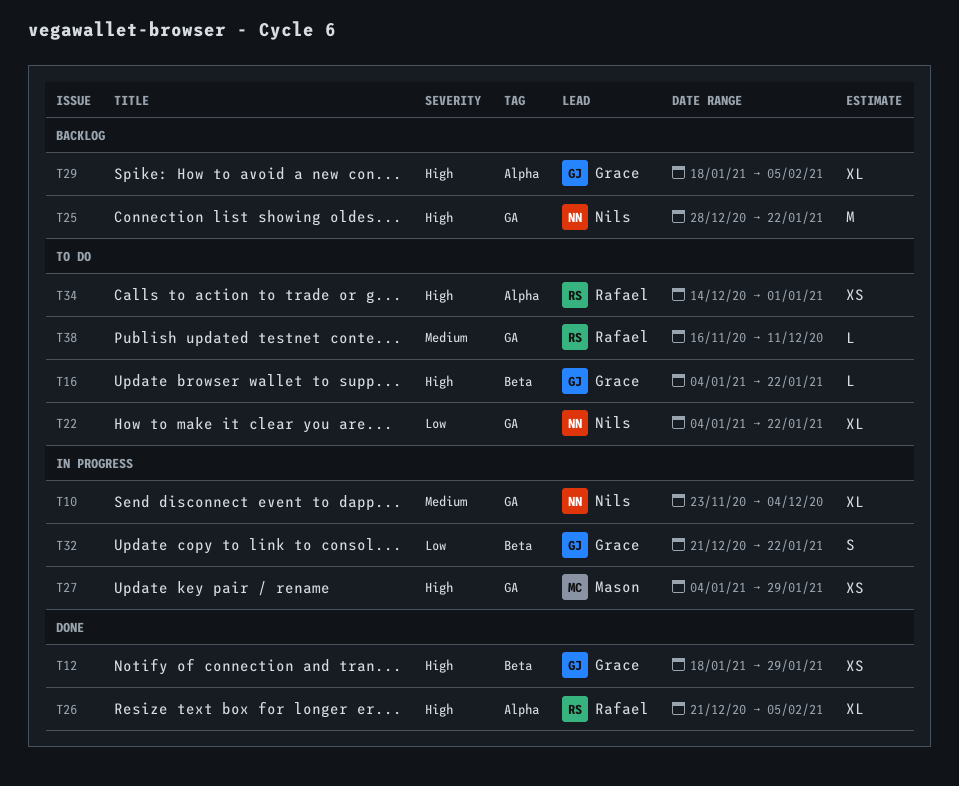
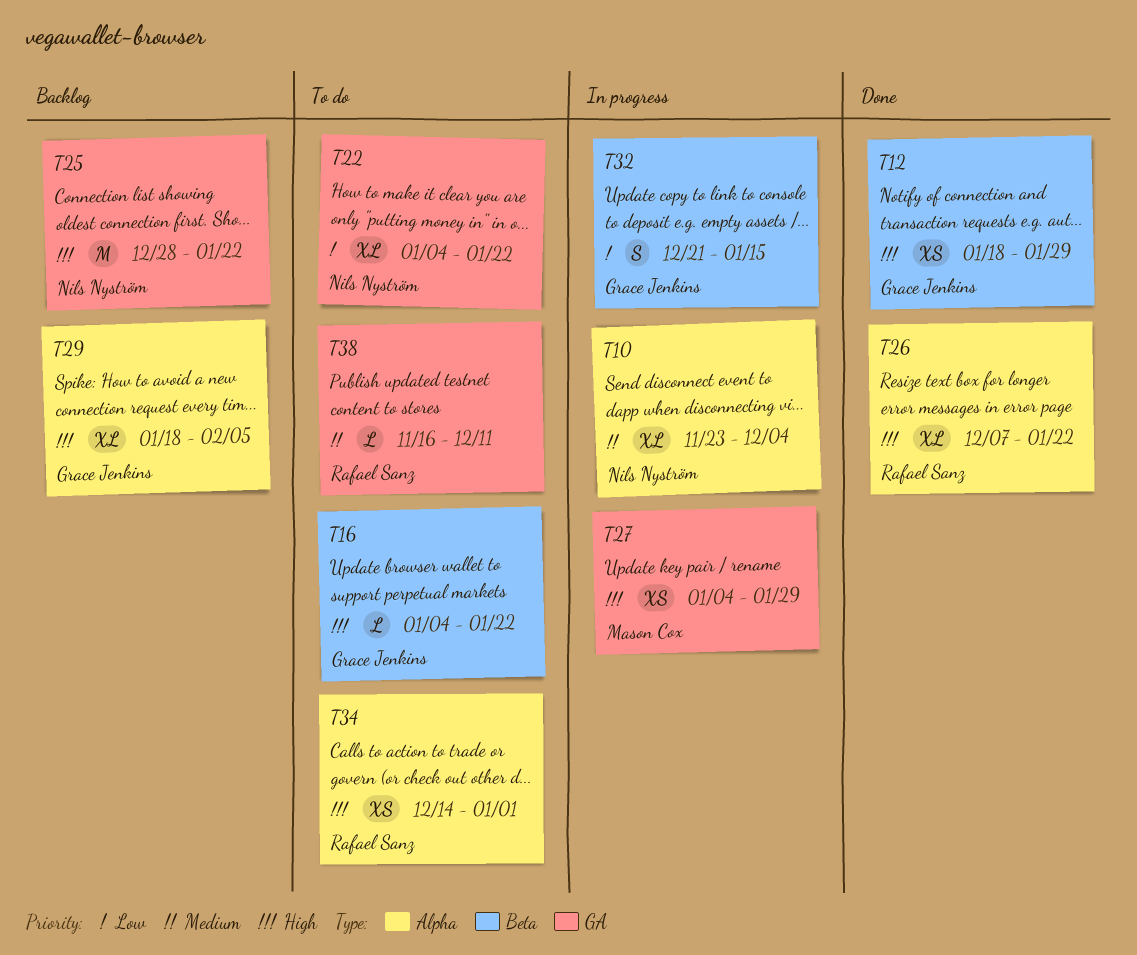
T10, label: GA -> Alpha
T26, start: Dec 21 -> Dec 7
T26, due: Feb 5 -> Jan 22
T32, due: Jan 22 -> Jan 15

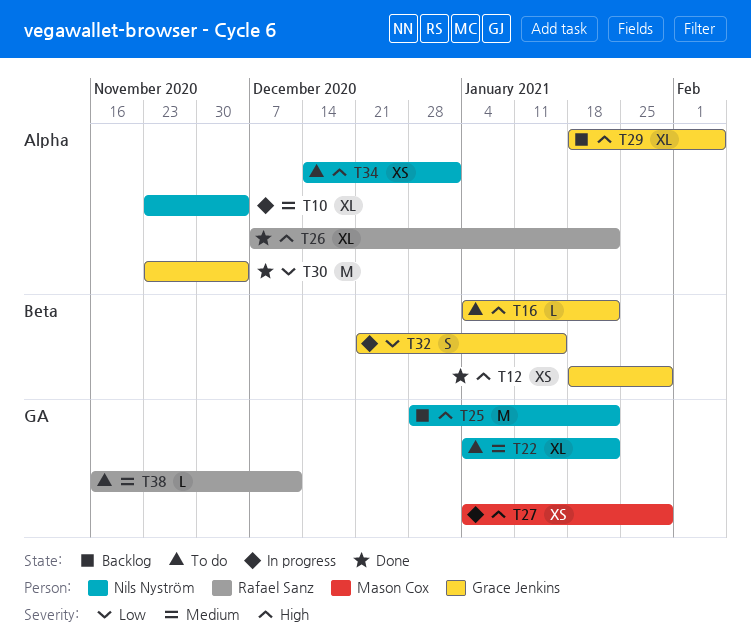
T22, priority: Low -> Medium
T30: none -> present
T34, owner: Rafael Sanz -> Nils Nyström

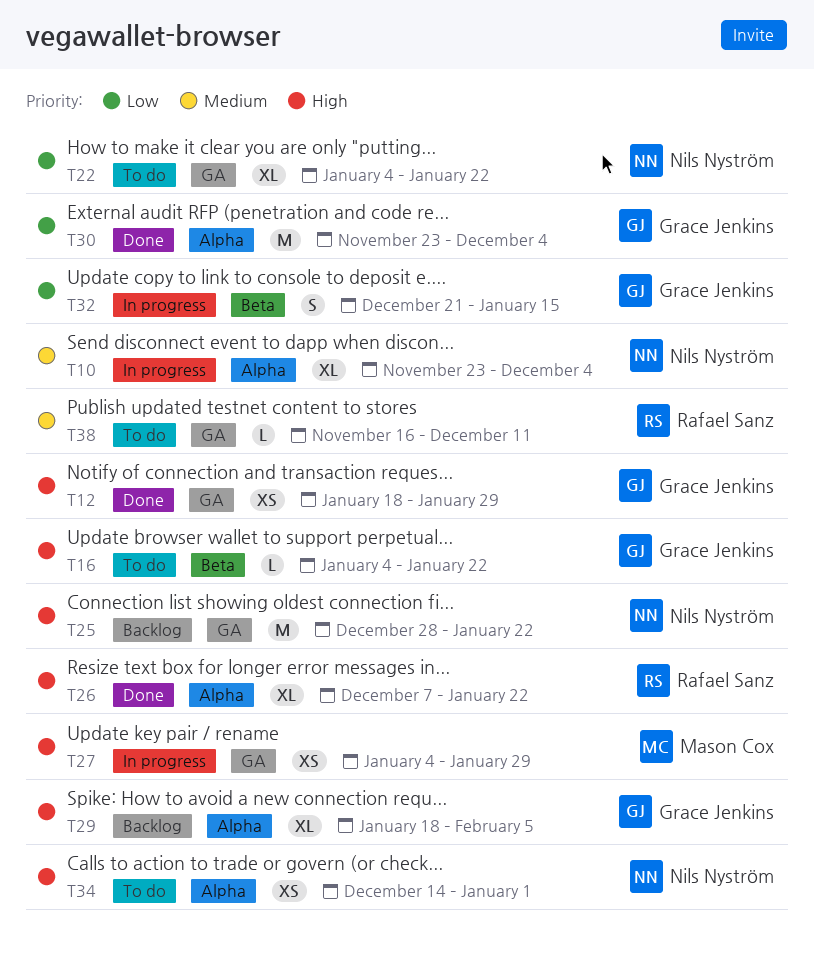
T12, label: Beta -> GA
T22, priority: Medium -> Low

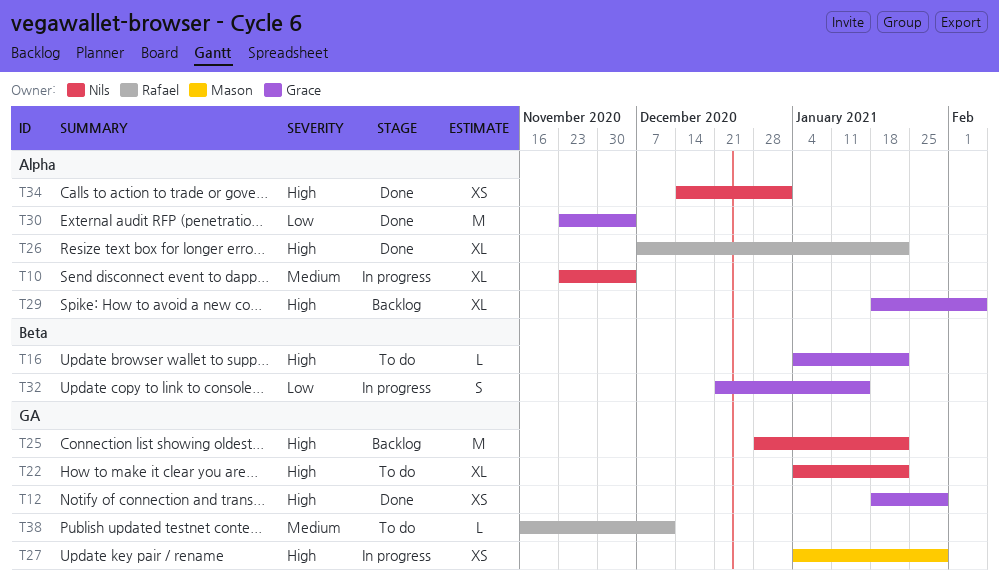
T22, priority: Low -> High
T34, status: To do -> Done

